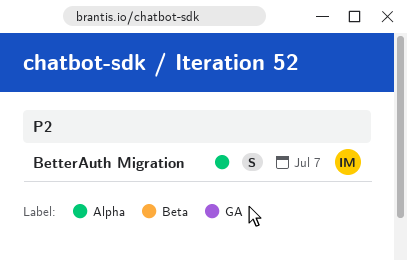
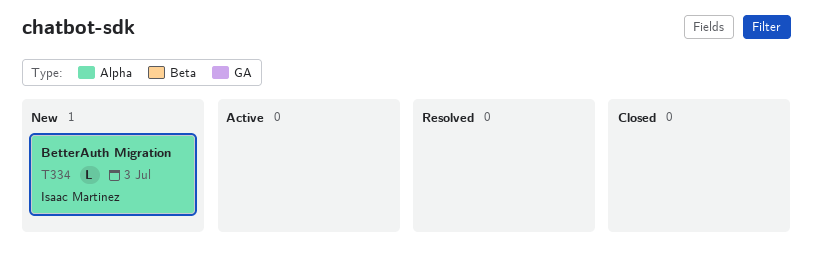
BetterAuth Migration, estimate: S -> L
BetterAuth Migration, due: Jul 7 -> Jul 3

